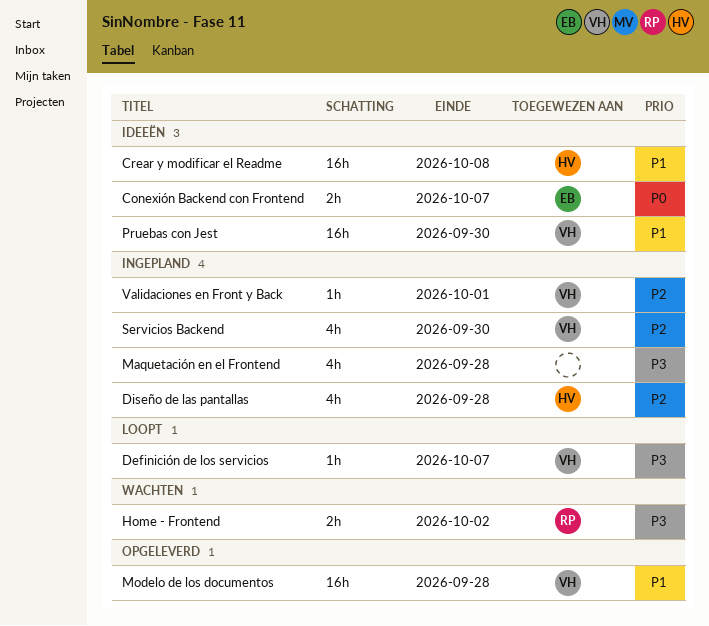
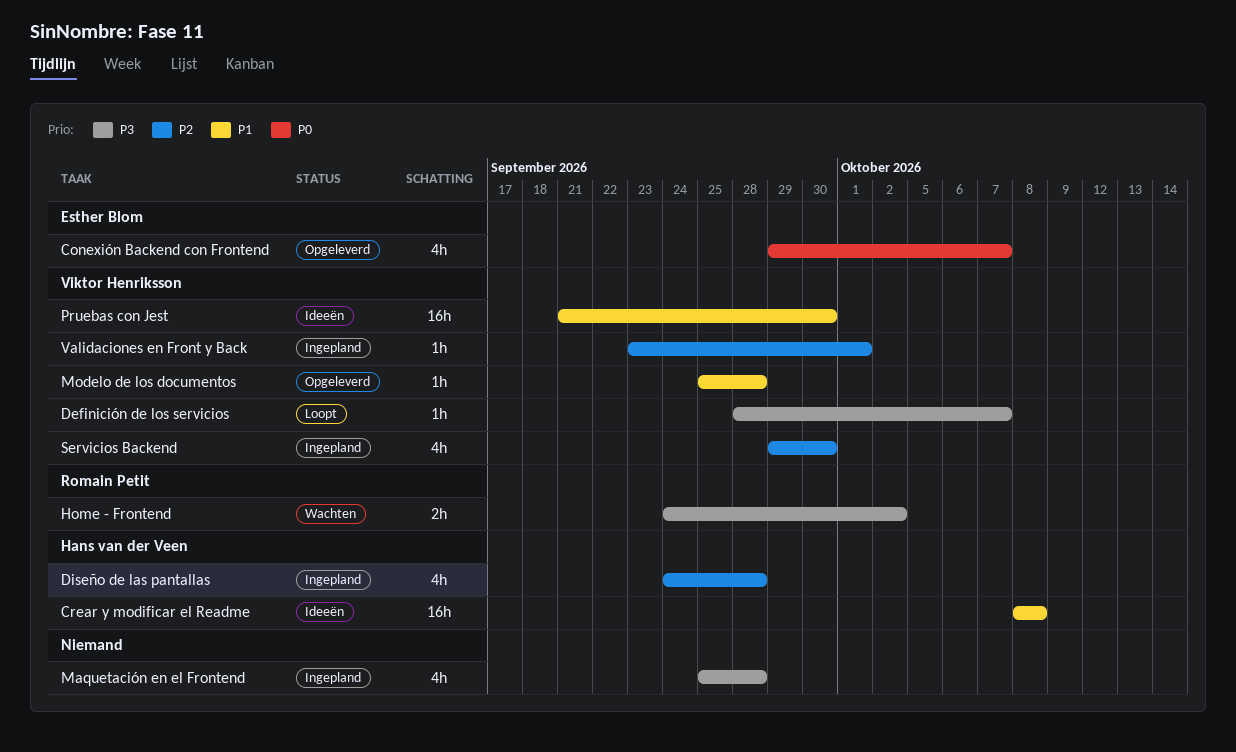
Conexión Backend con Frontend, status: Ideeën -> Opgeleverd
Conexión Backend con Frontend, estimate: 2h -> 4h
Modelo de los documentos, estimate: 16h -> 1h

